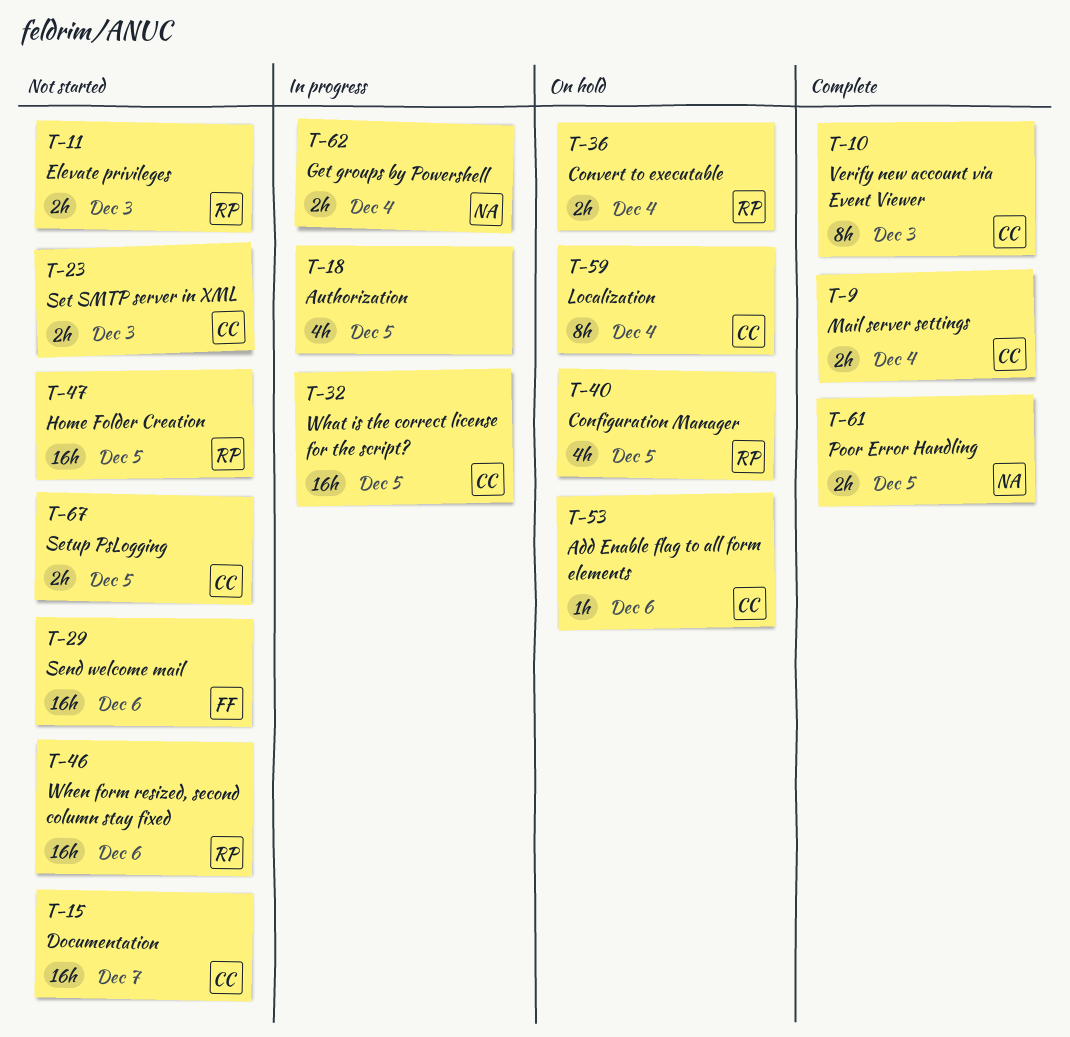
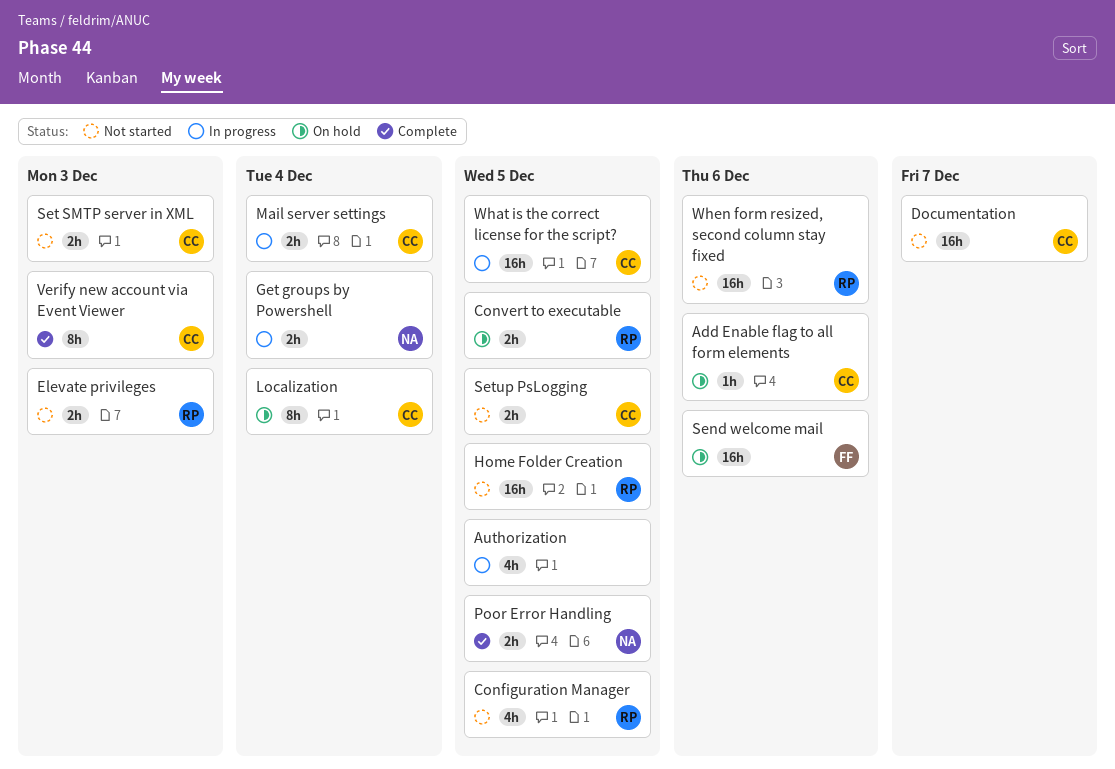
Configuration Manager, status: On hold -> Not started
Convert to executable, due: Dec 4 -> Dec 5
Mail server settings, status: Complete -> In progress
Send welcome mail, status: Not started -> On hold

